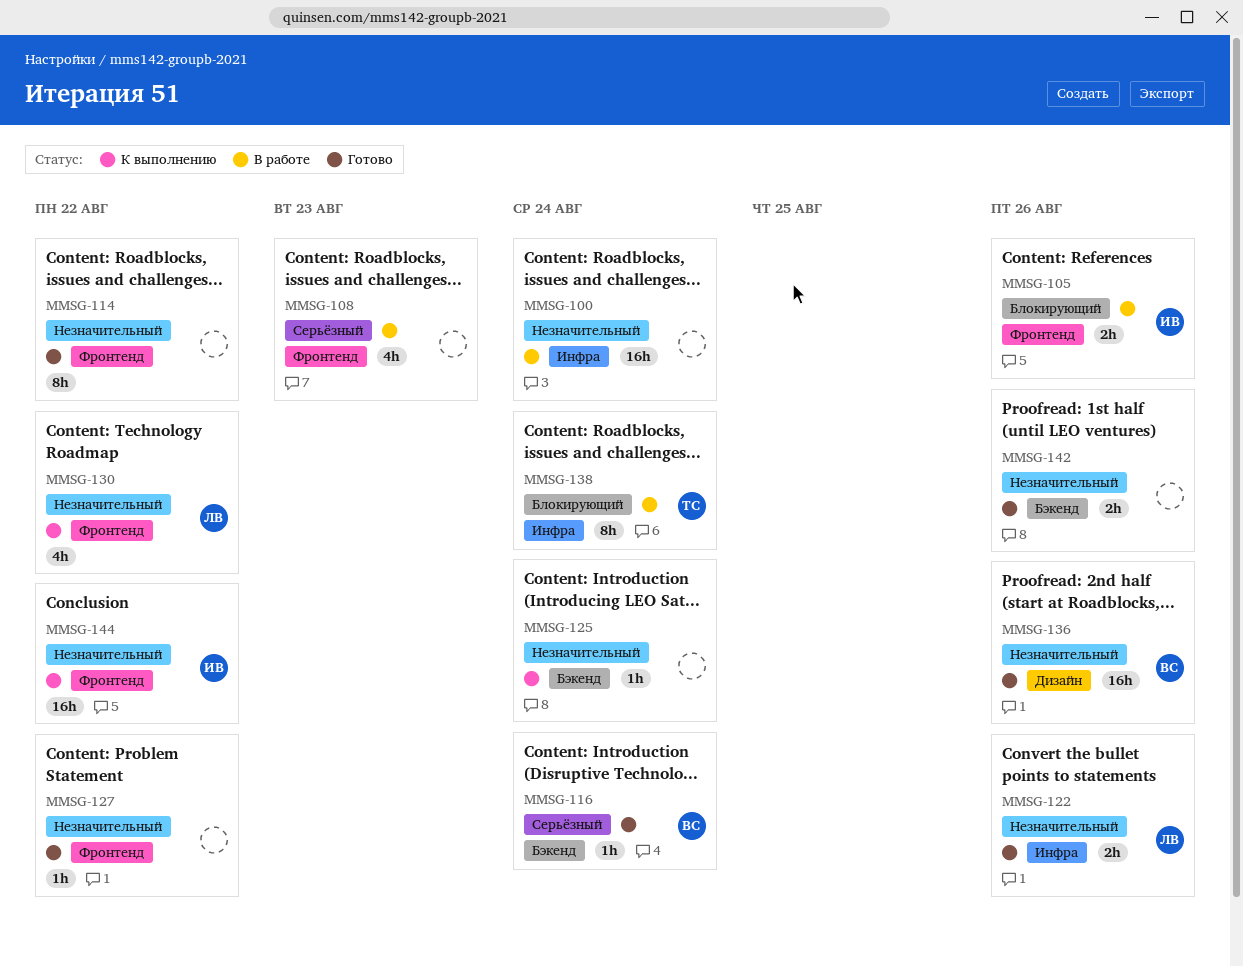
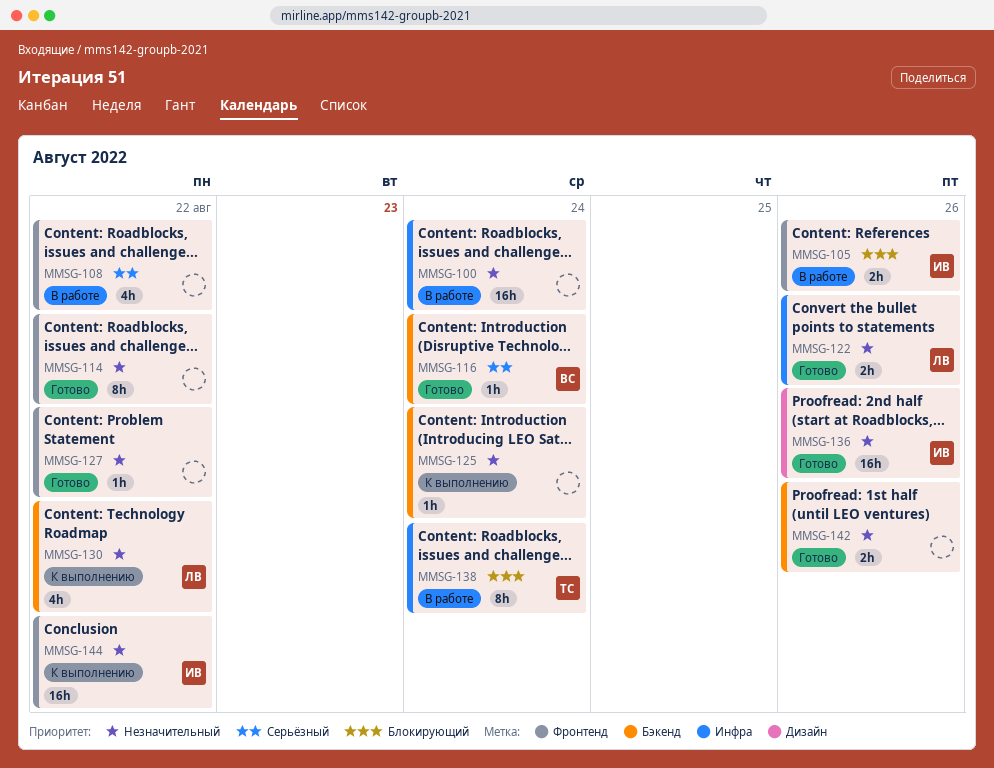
MMSG-108, due: Aug 23 -> Aug 22
MMSG-130, label: Фронтенд -> Бэкенд
MMSG-136, owner: ВС -> ИВ

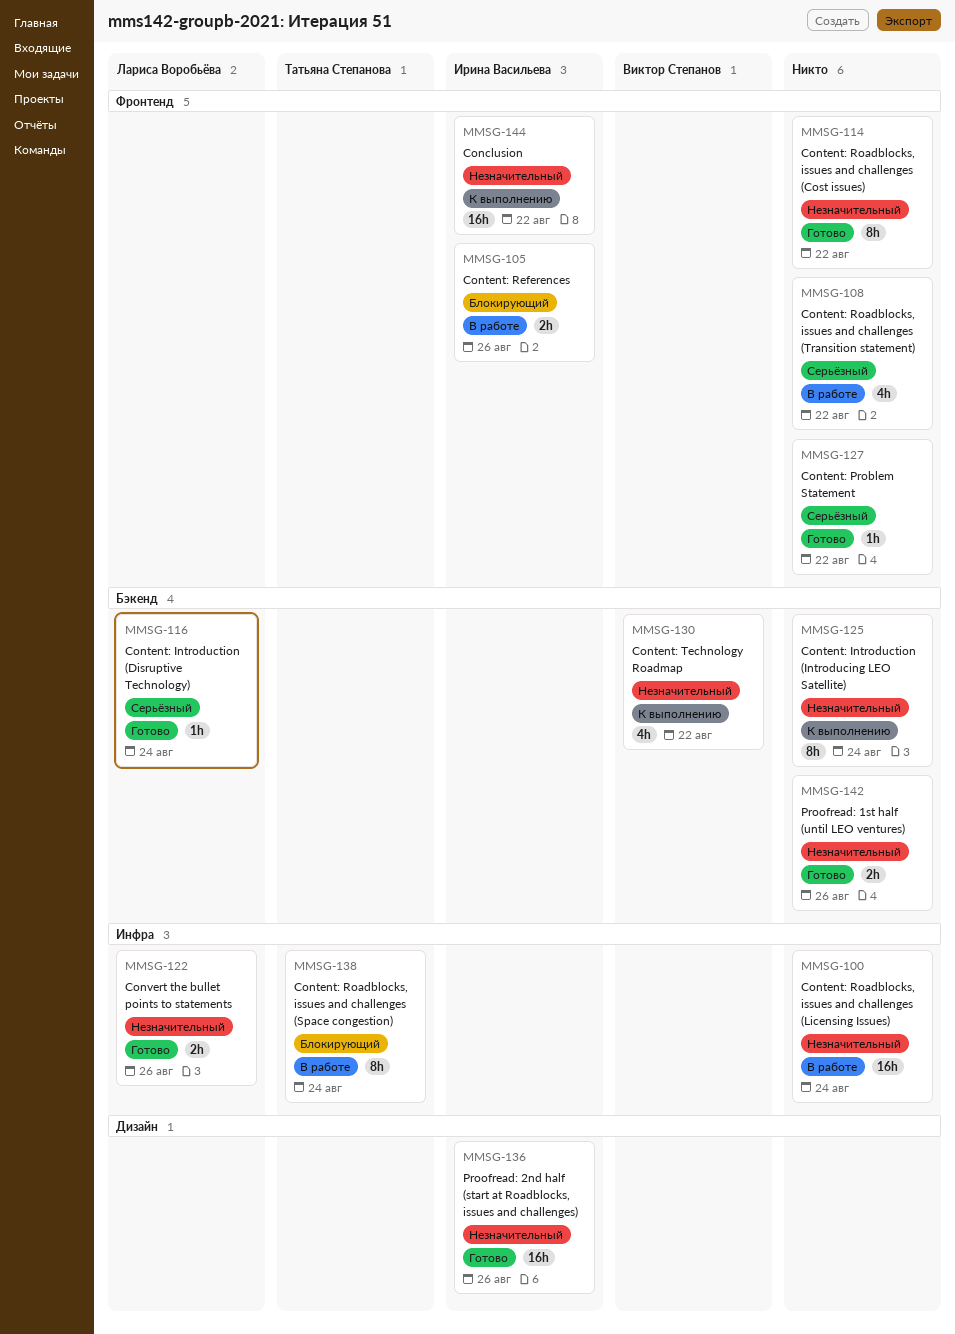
MMSG-116, owner: Виктор Степанов -> Лариса Воробьёва
MMSG-125, estimate: 1h -> 8h
MMSG-127, priority: Незначительный -> Серьёзный
MMSG-130, owner: Лариса Воробьёва -> Виктор Степанов

